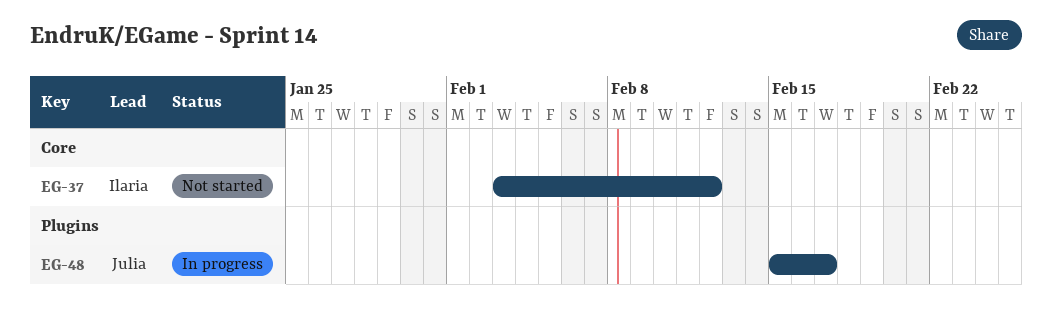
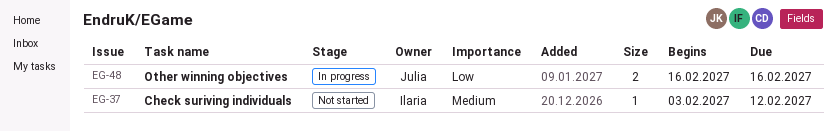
EG-48, start: Feb 15 -> Feb 16
EG-48, due: Feb 17 -> Feb 16

